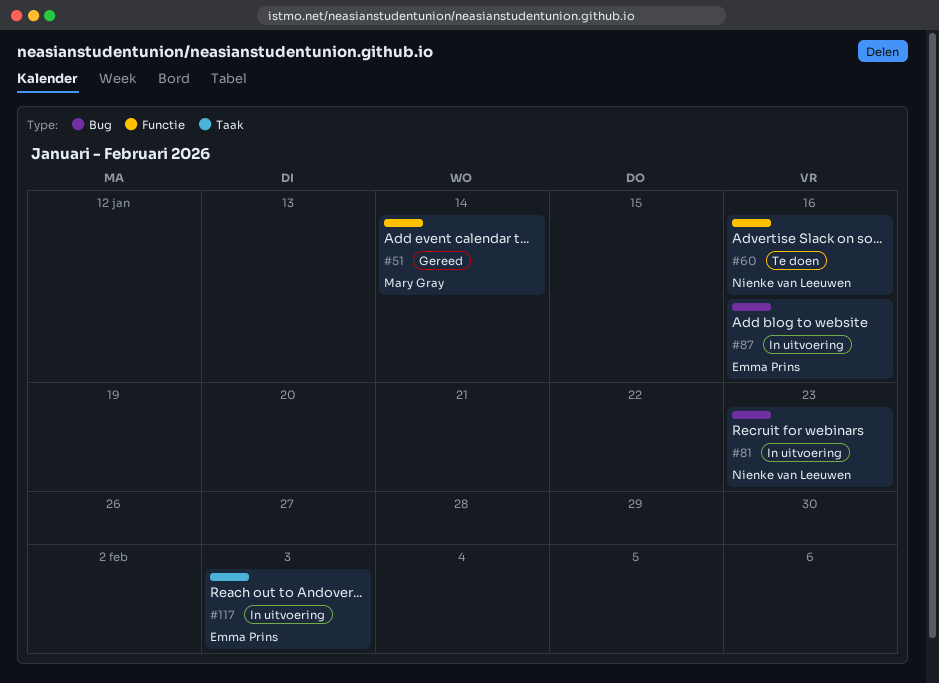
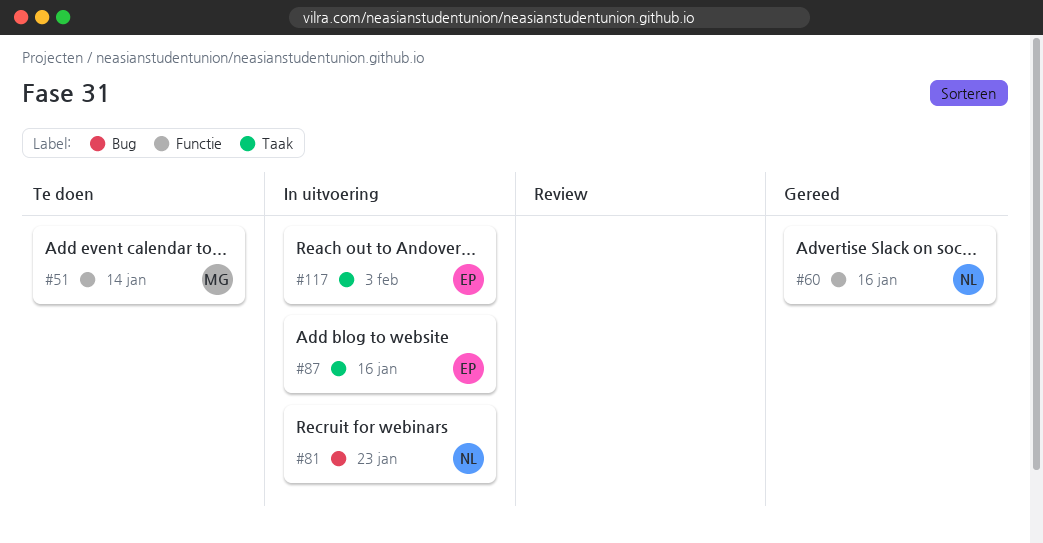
#51, status: Gereed -> Te doen
#60, status: Te doen -> Gereed
#87, label: Bug -> Taak

